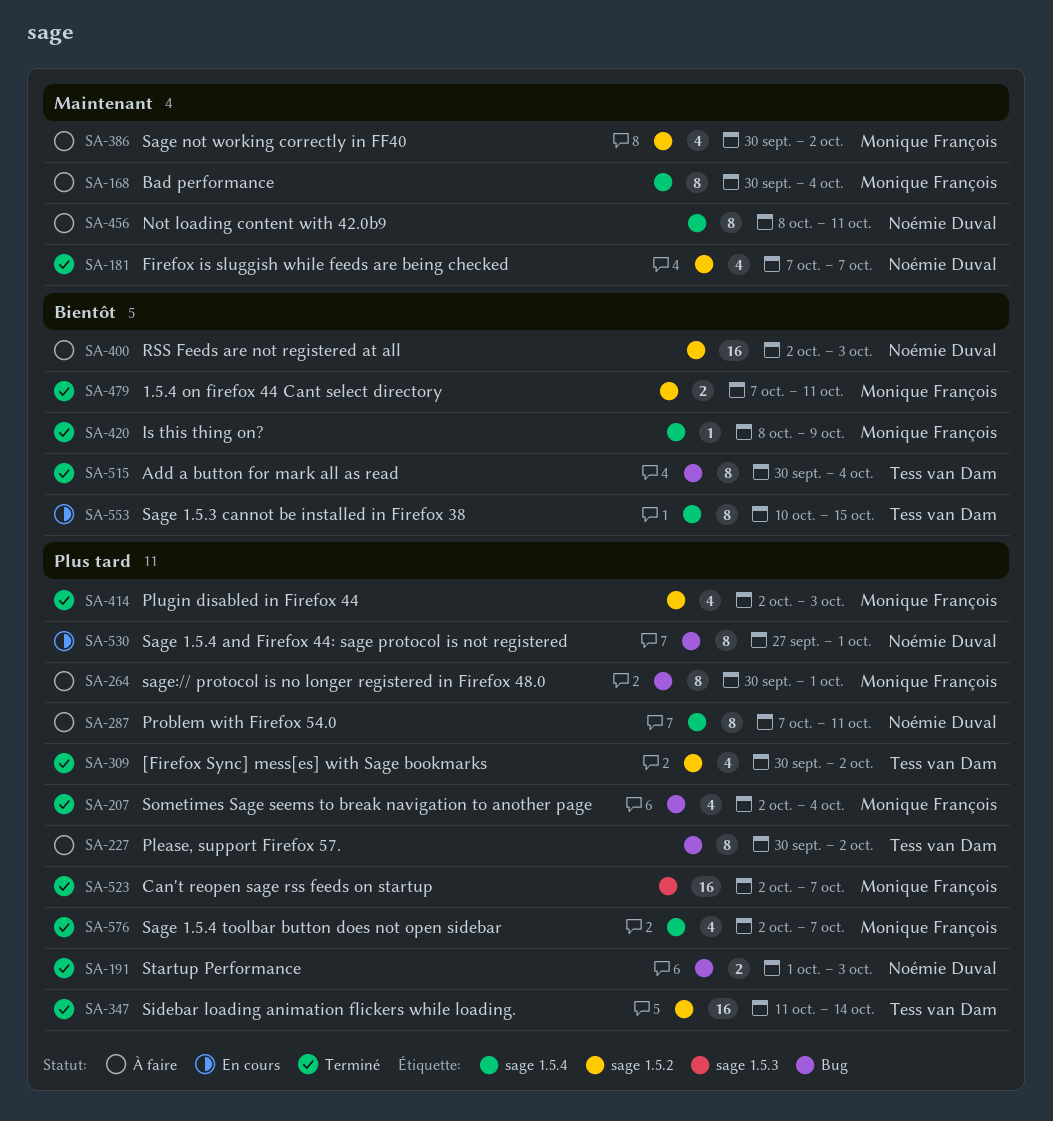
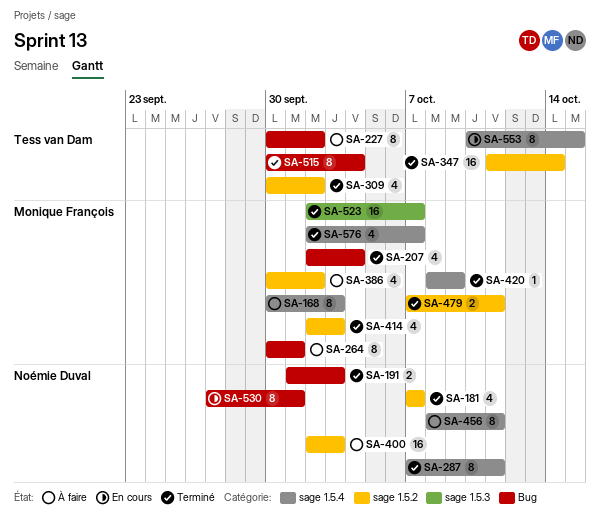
SA-168, due: Oct 4 -> Oct 3
SA-287, status: À faire -> Terminé

